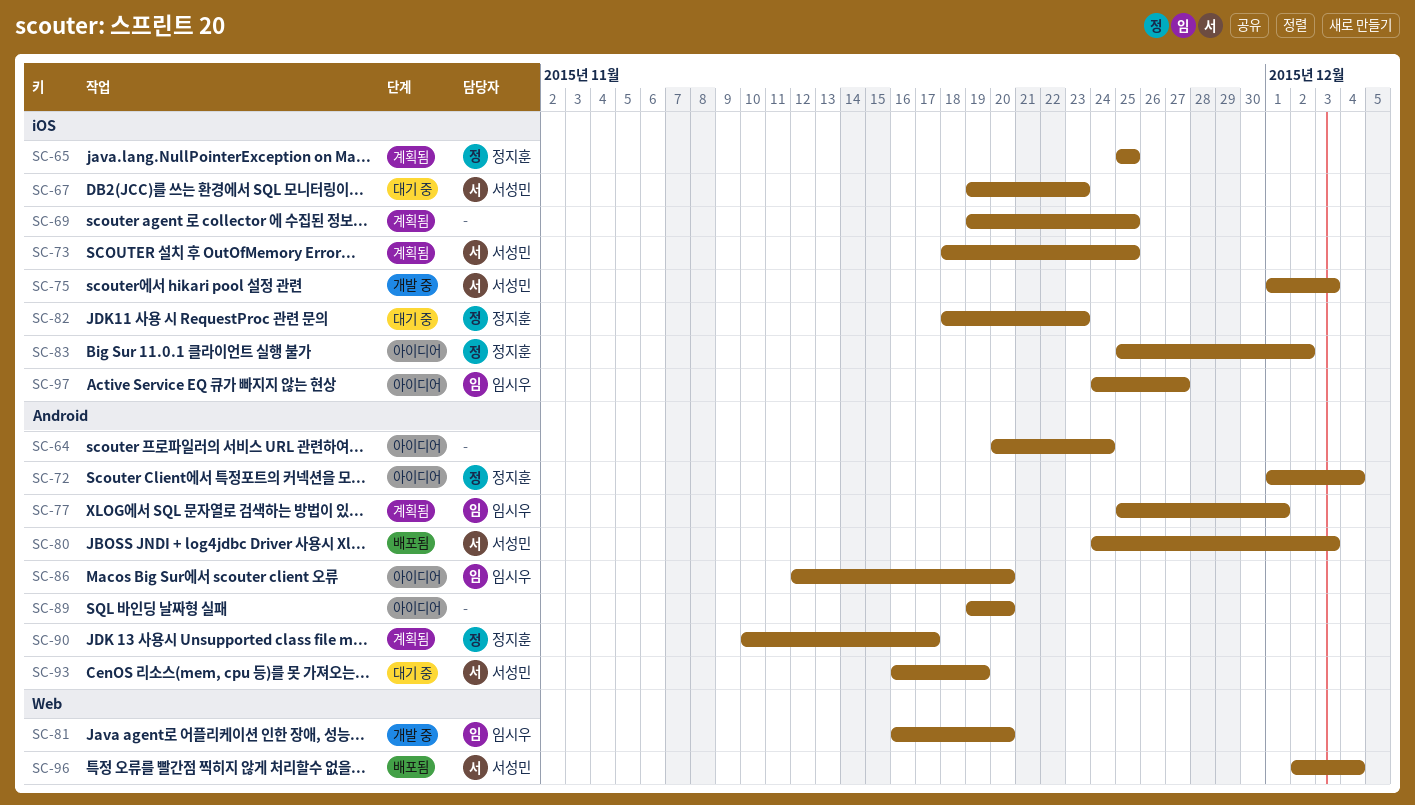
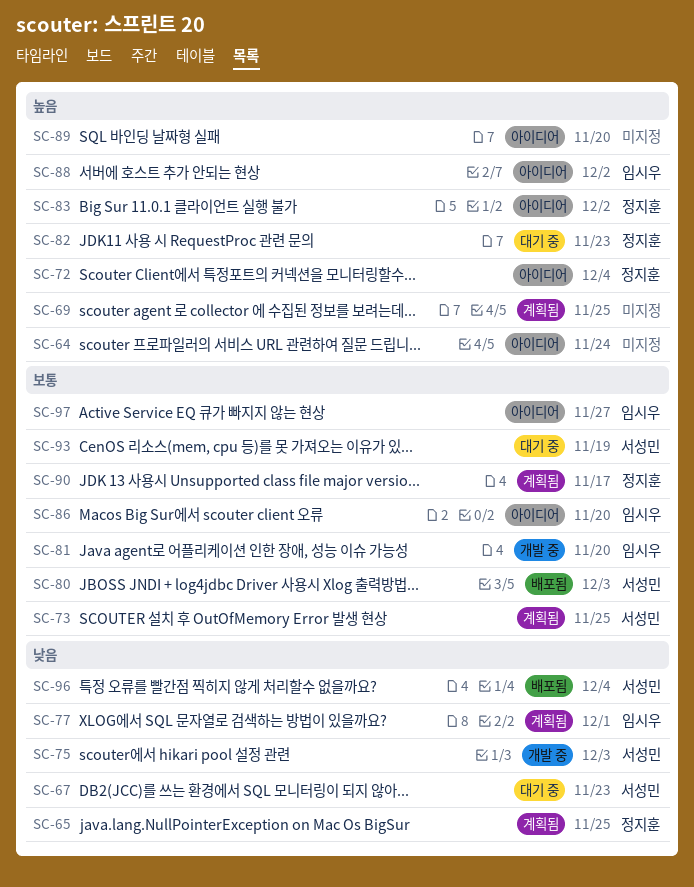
SC-88: none -> present

